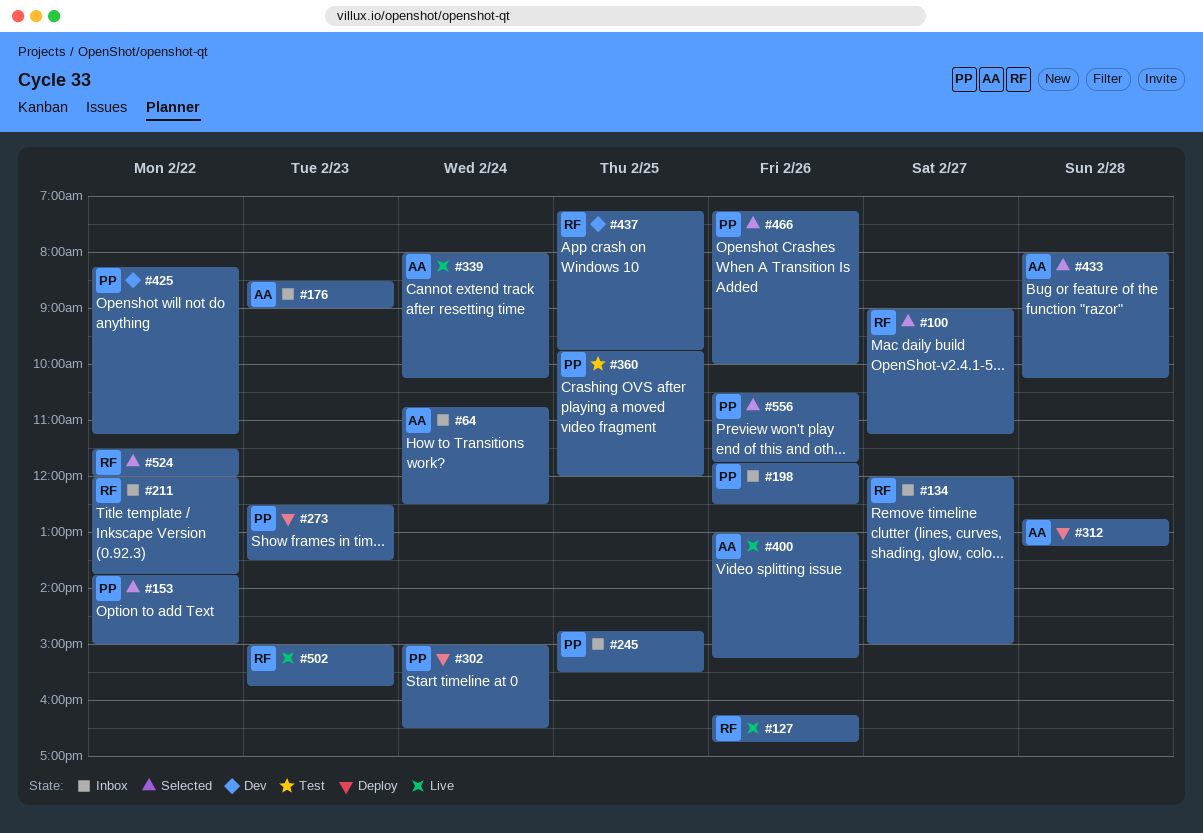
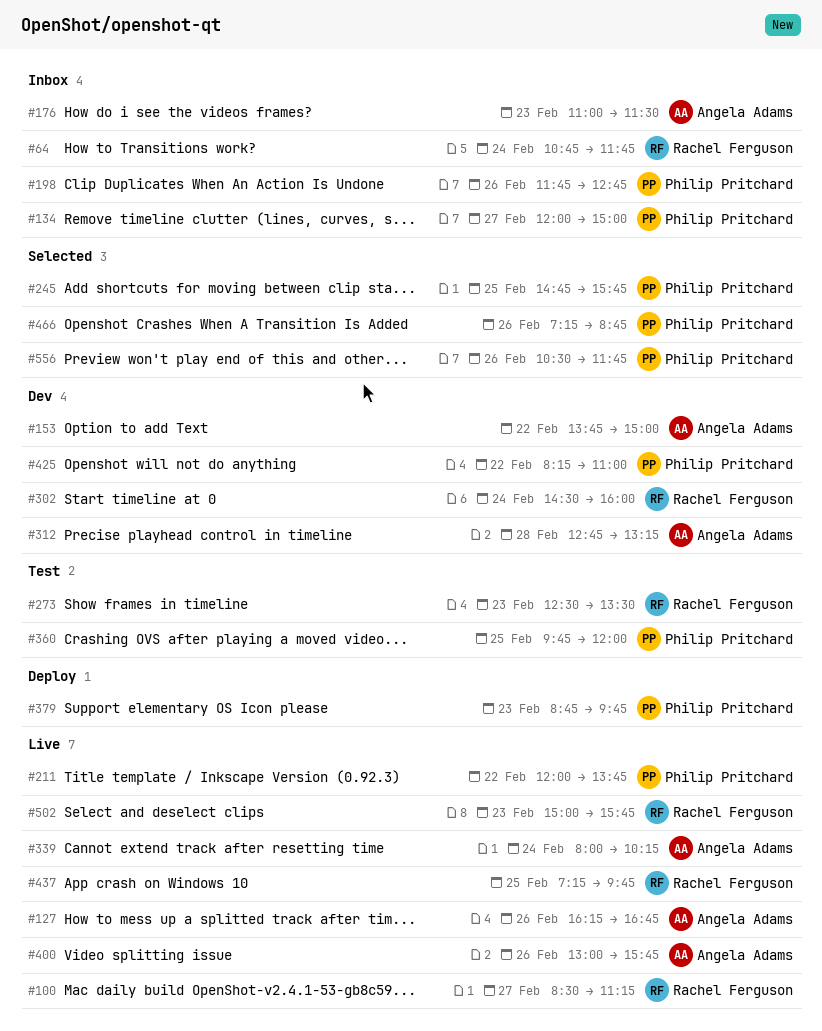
#64, owner: Angela Adams -> Rachel Ferguson
#64, ends: 12:30 -> 11:45
#100, status: Selected -> Live
#100, begins: 09:00 -> 08:30
#127, owner: Rachel Ferguson -> Angela Adams
#134, owner: Rachel Ferguson -> Philip Pritchard
#153, status: Selected -> Dev
#153, owner: Philip Pritchard -> Angela Adams
#176, begins: 08:30 -> 11:00
#176, ends: 09:00 -> 11:30
#198, ends: 12:30 -> 12:45
#211, status: Inbox -> Live
#211, owner: Rachel Ferguson -> Philip Pritchard
#245, status: Inbox -> Selected
#245, ends: 15:30 -> 15:45
#273, status: Deploy -> Test
#273, owner: Philip Pritchard -> Rachel Ferguson
#302, status: Deploy -> Dev
#302, owner: Philip Pritchard -> Rachel Ferguson
#302, begins: 15:00 -> 14:30
#302, ends: 16:30 -> 16:00
#312, status: Deploy -> Dev
#379: none -> present
#400, ends: 15:15 -> 15:45
#425, ends: 11:15 -> 11:00
#433: present -> none
#437, status: Dev -> Live
#466, ends: 10:00 -> 08:45
#524: present -> none

